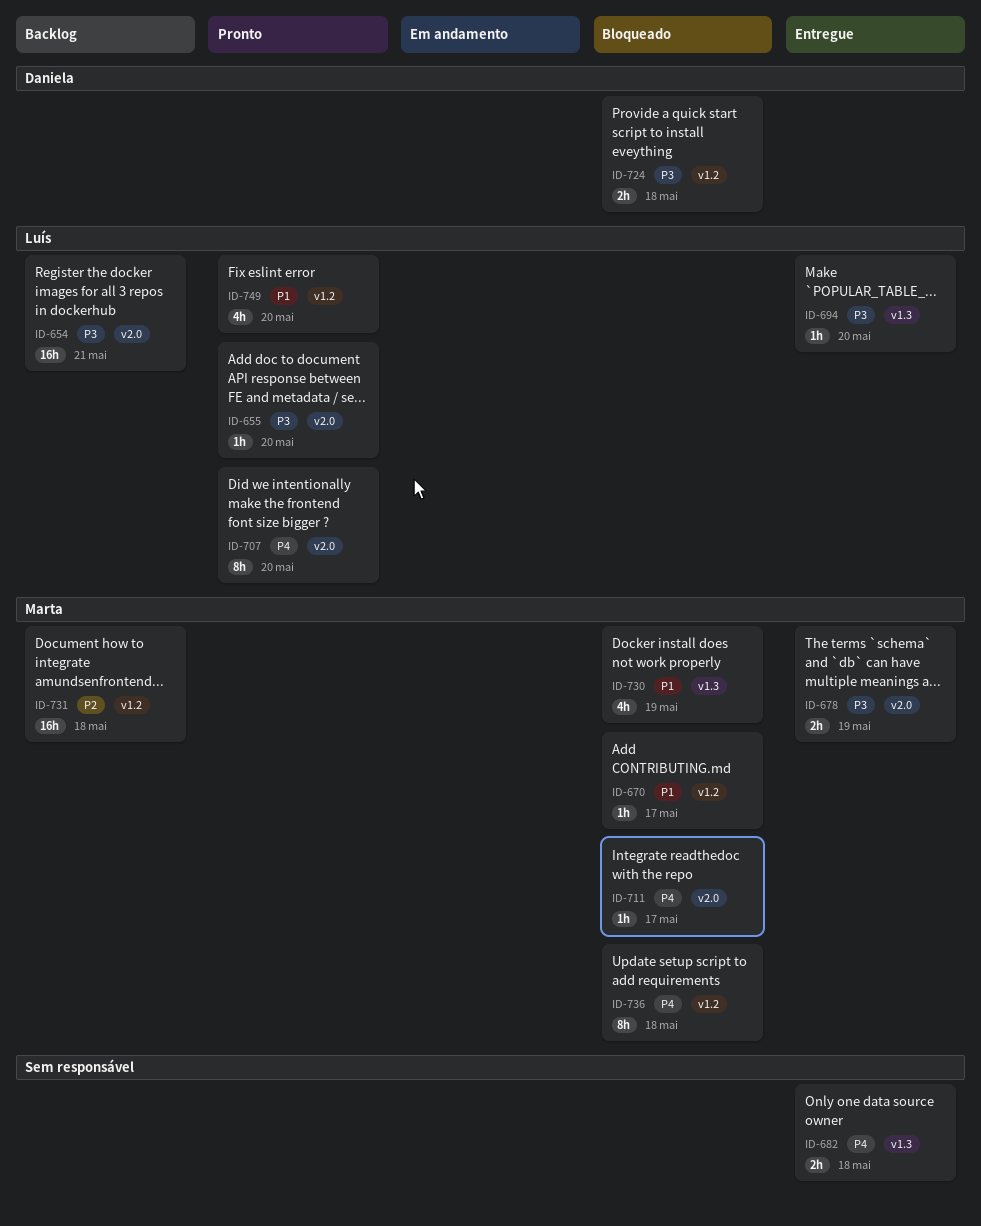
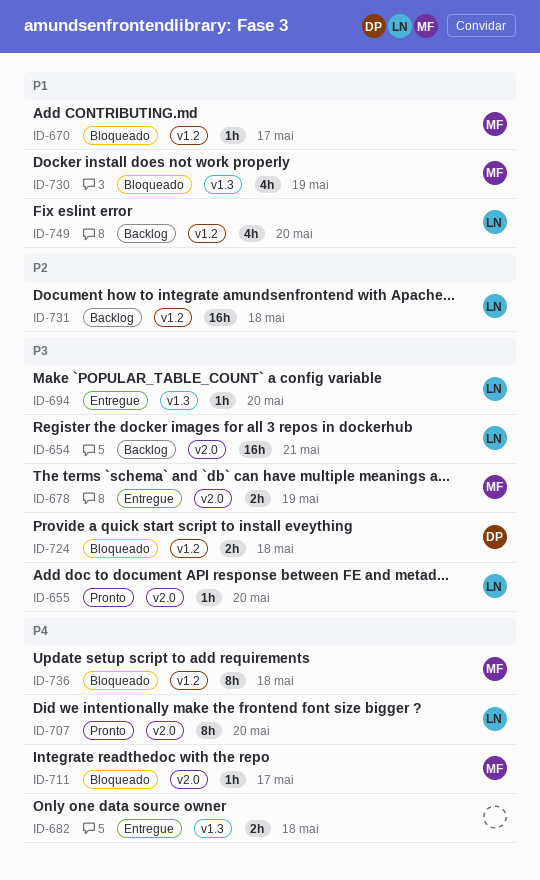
ID-731, owner: Marta -> Luís
ID-749, status: Pronto -> Backlog

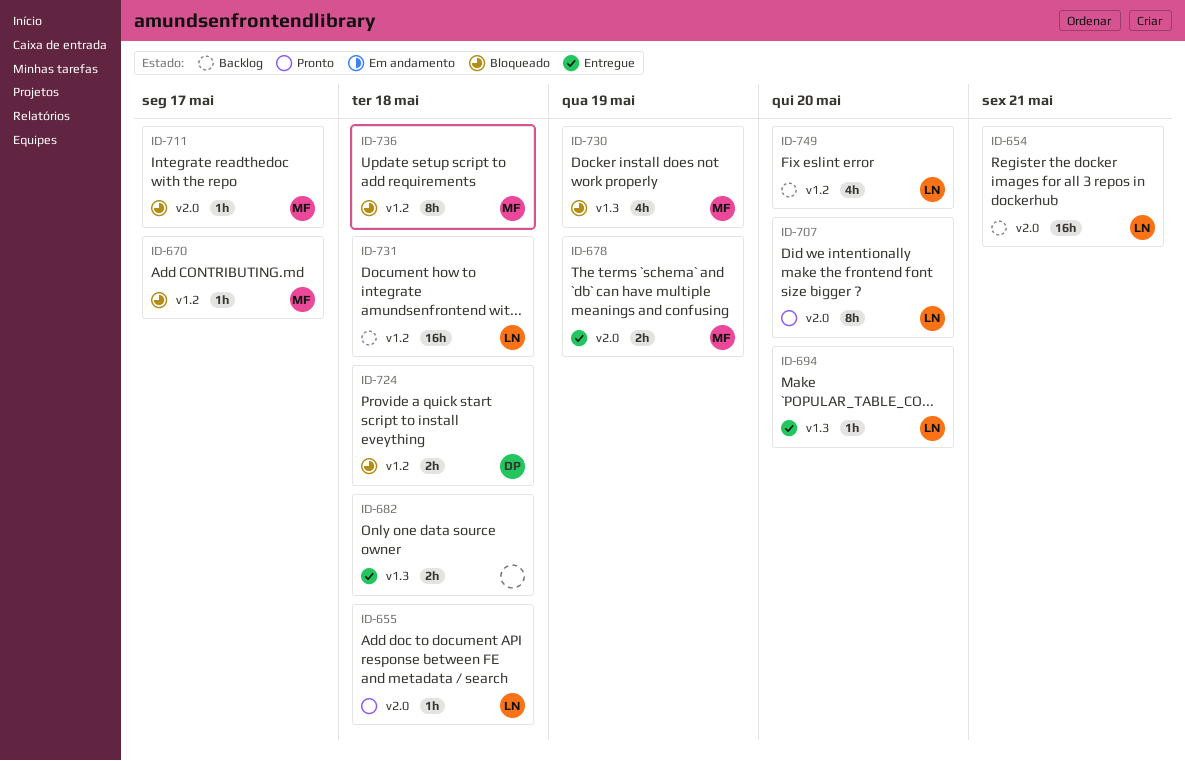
ID-655, due: May 20 -> May 18

